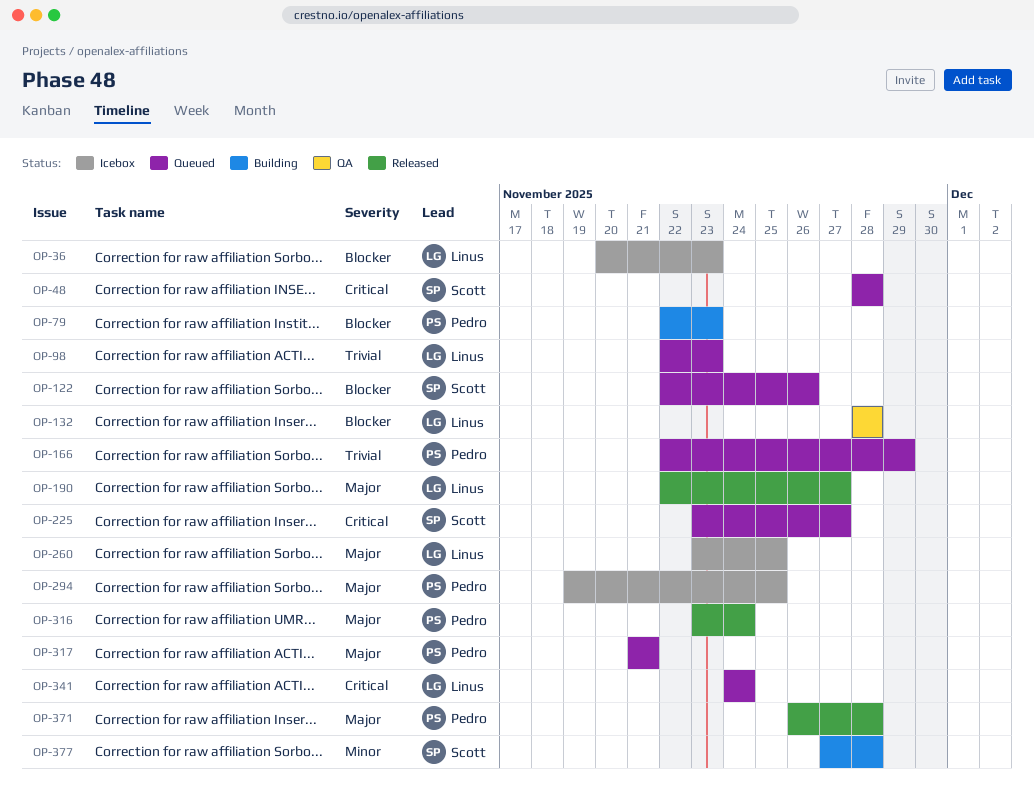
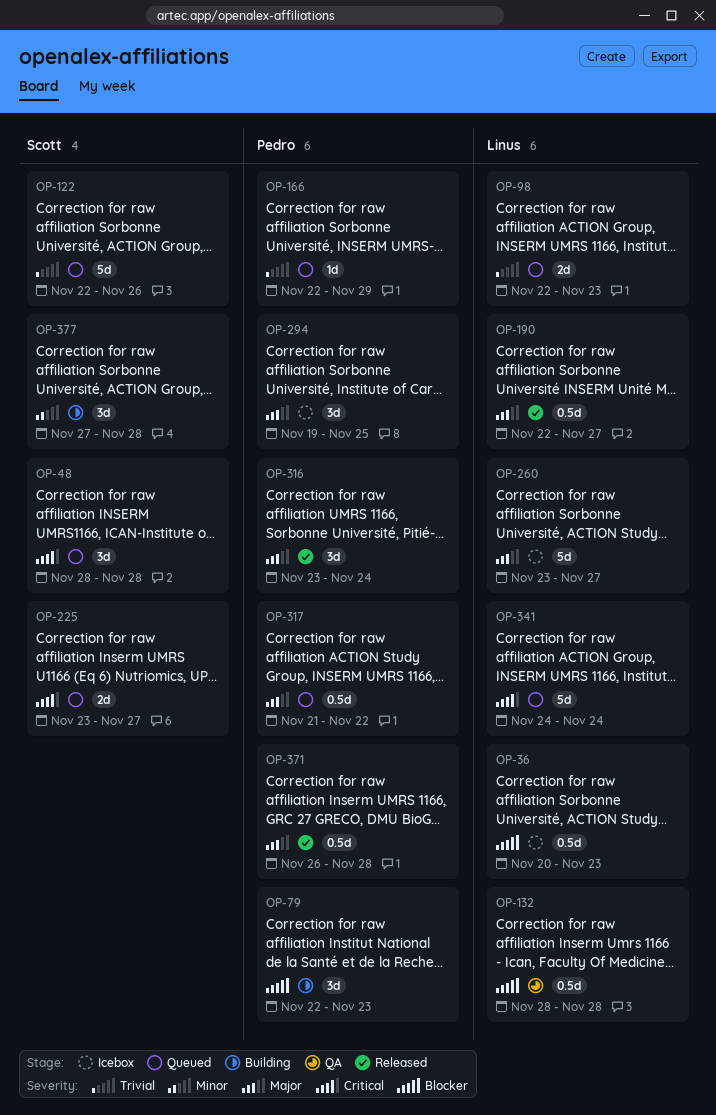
OP-122, priority: Blocker -> Trivial
OP-260, due: Nov 25 -> Nov 27
OP-317, due: Nov 21 -> Nov 22

